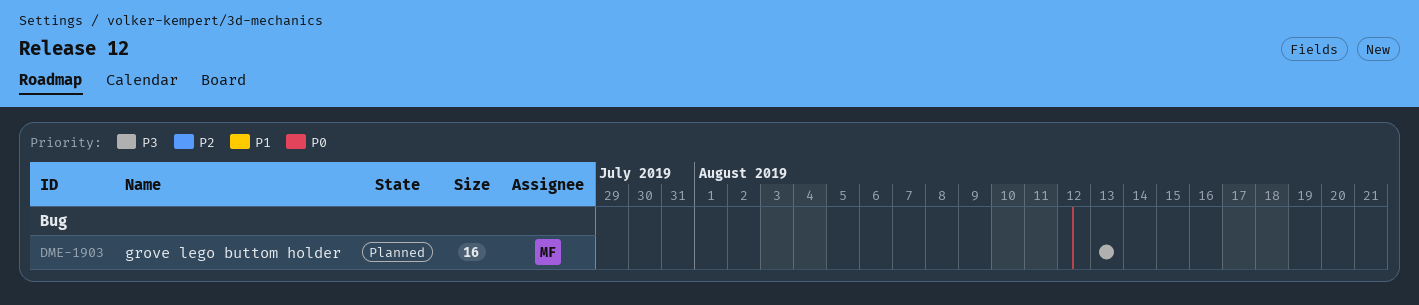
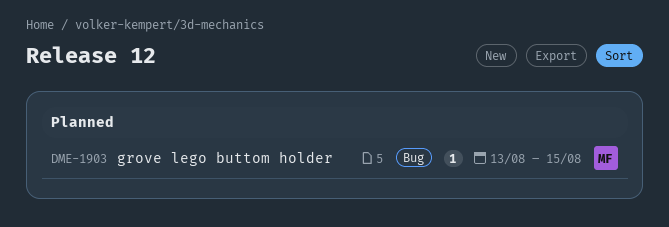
DME-1903, estimate: 16 -> 1
DME-1903, due: Aug 13 -> Aug 15

